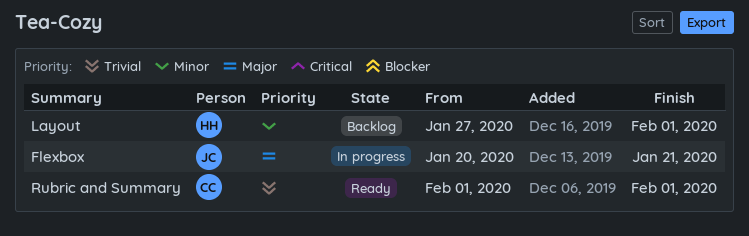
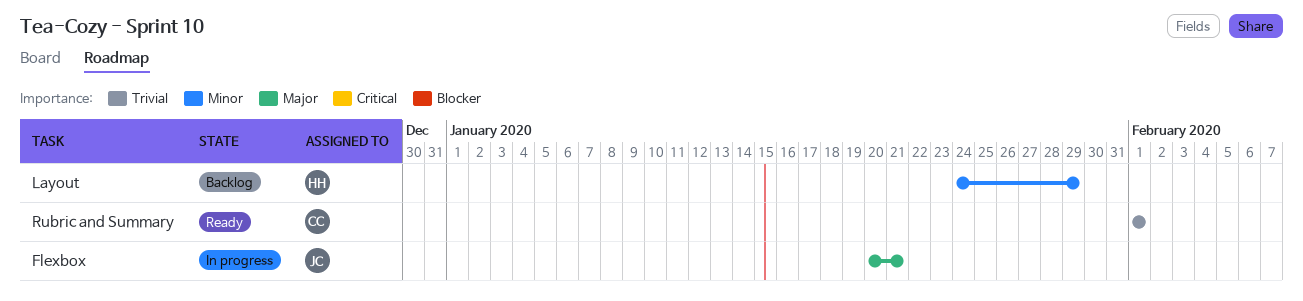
Layout, start: Jan 27 -> Jan 24
Layout, due: Feb 1 -> Jan 29

